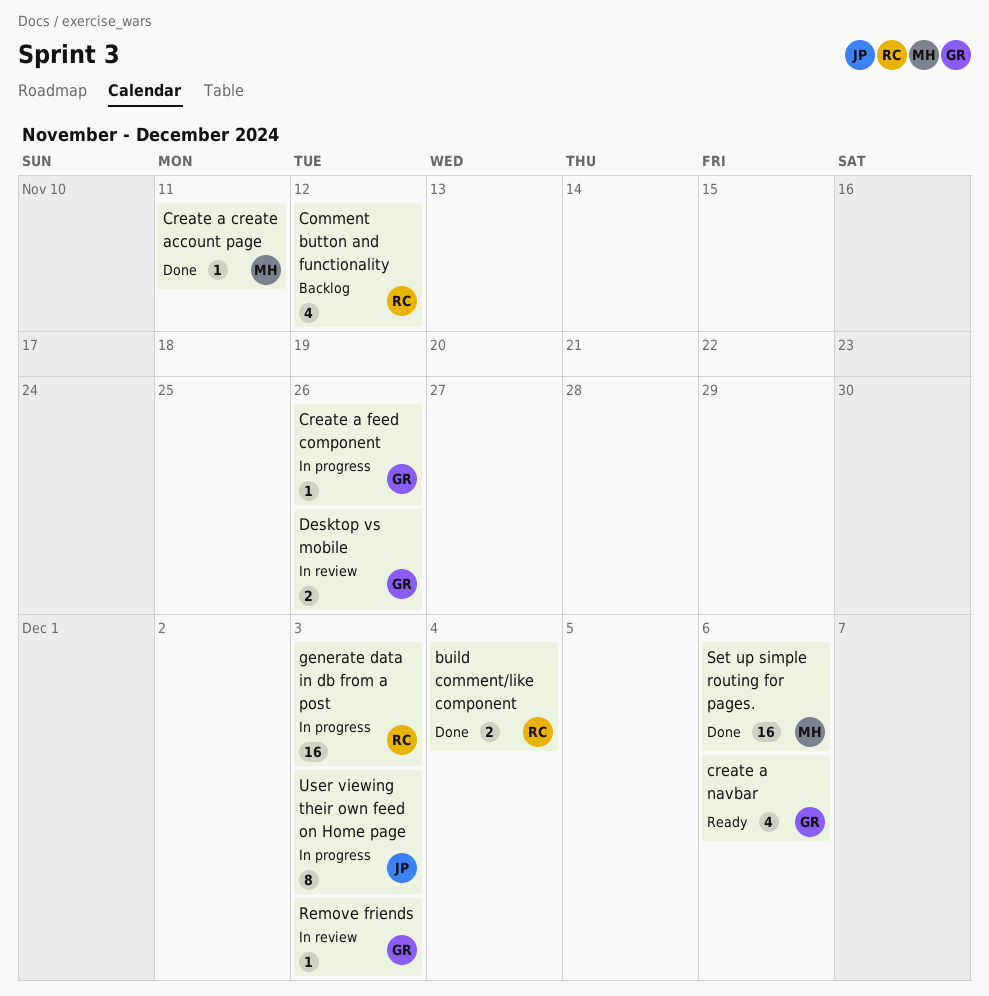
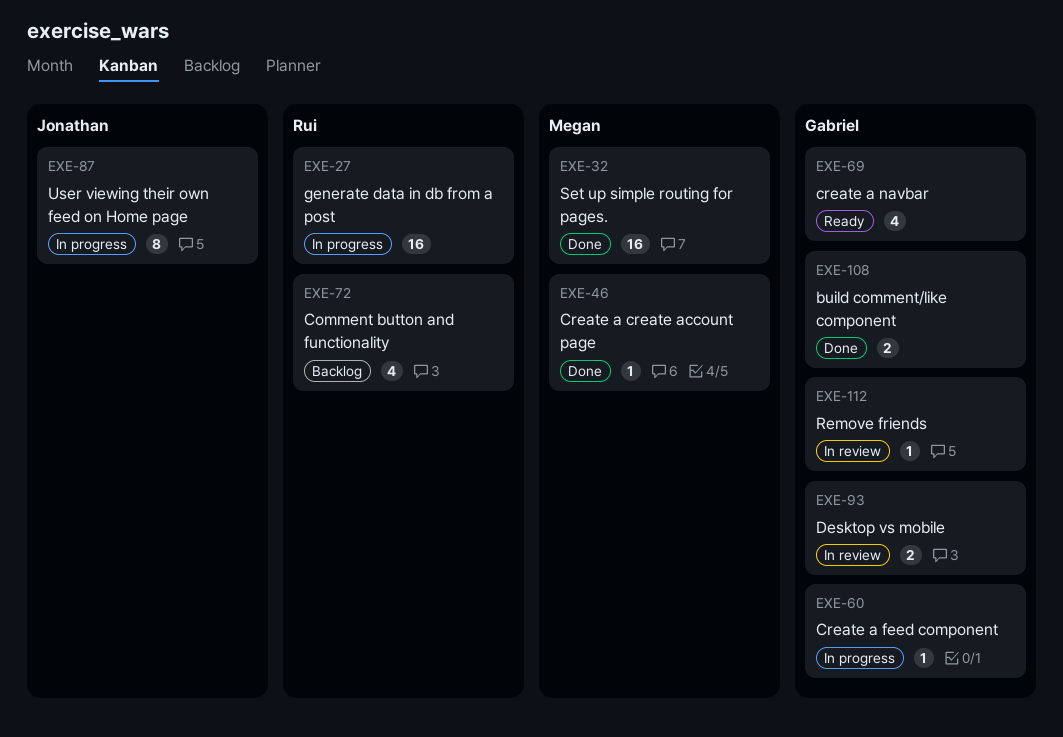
build comment/like component, owner: Rui -> Gabriel

